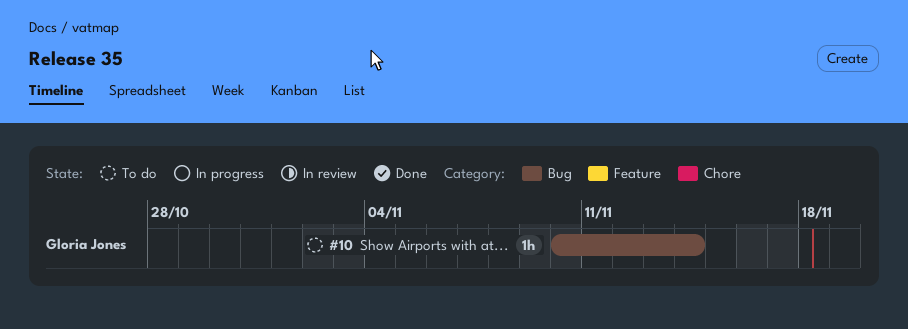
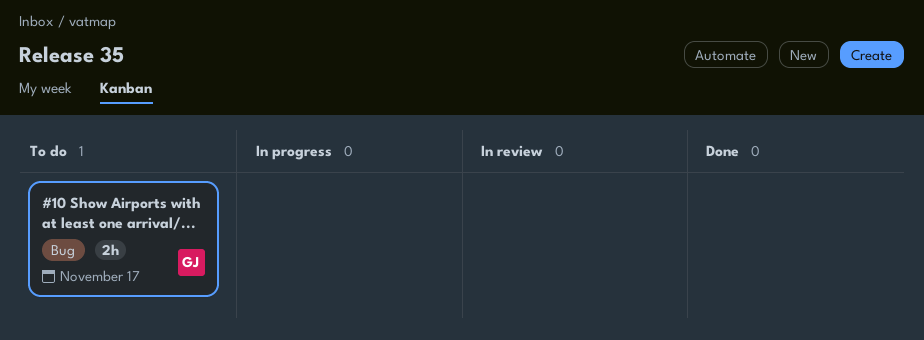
#10, estimate: 1h -> 2h
#10, due: Nov 14 -> Nov 17

